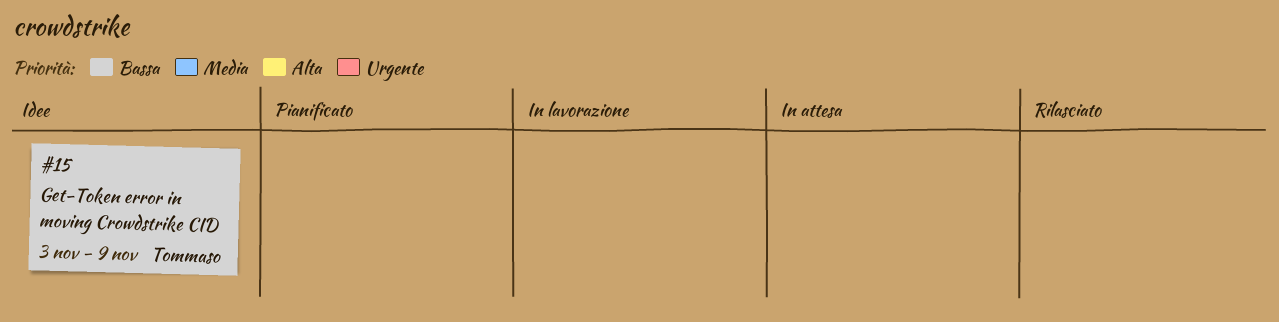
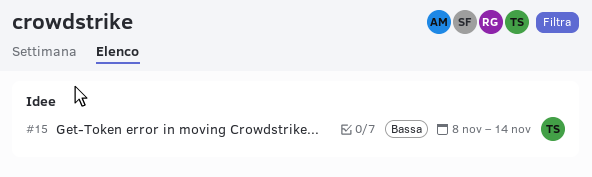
#15, start: Nov 3 -> Nov 8
#15, due: Nov 9 -> Nov 14

